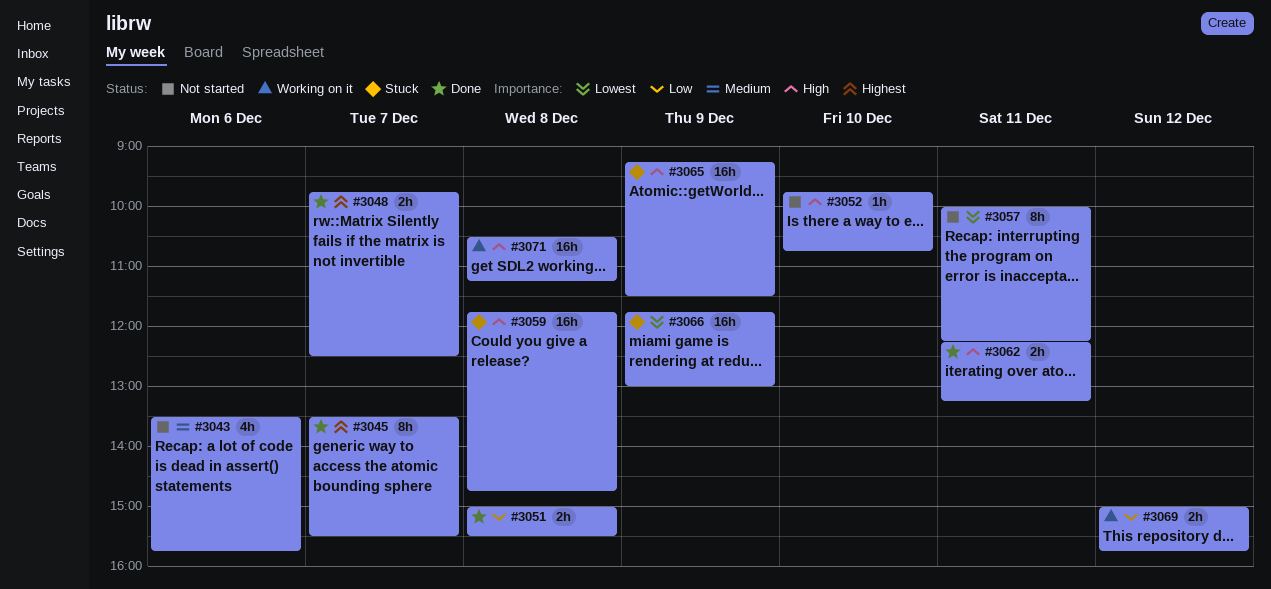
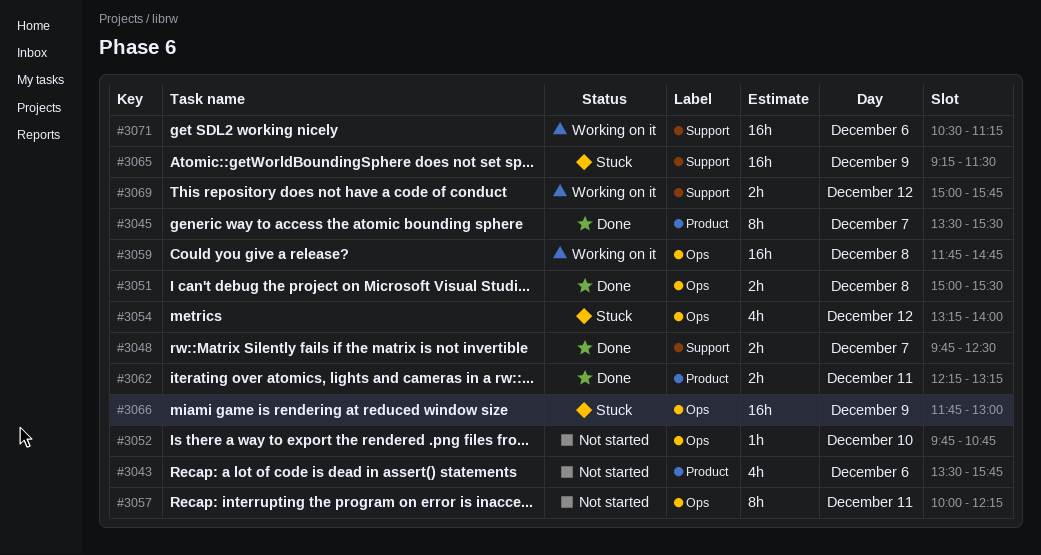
#3054: none -> present
#3059, status: Stuck -> Working on it
#3071, day: Dec 8 -> Dec 6

